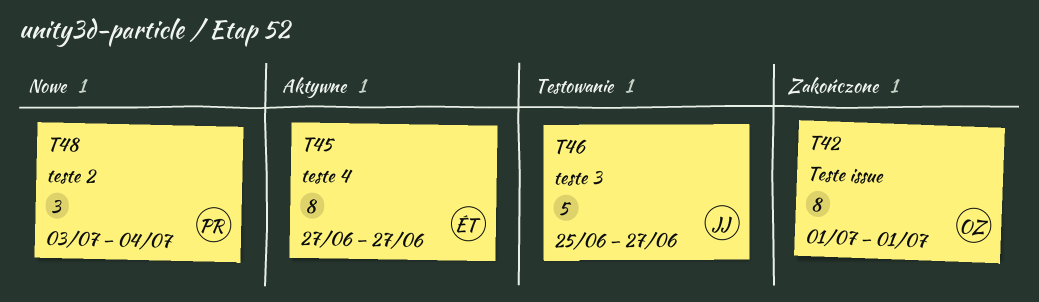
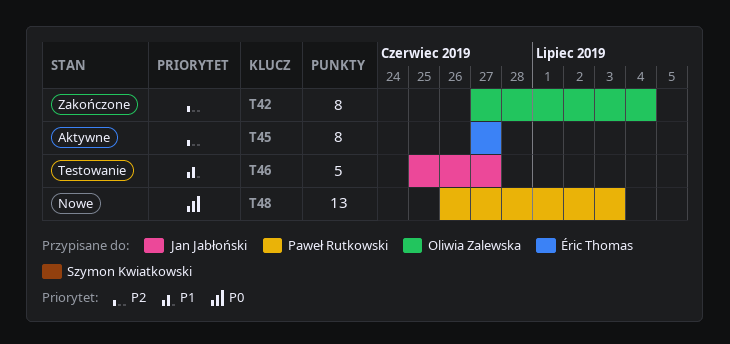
T42, start: Jul 1 -> Jun 27
T42, due: Jul 1 -> Jul 4
T48, estimate: 3 -> 13
T48, start: Jul 3 -> Jun 26
T48, due: Jul 4 -> Jul 3

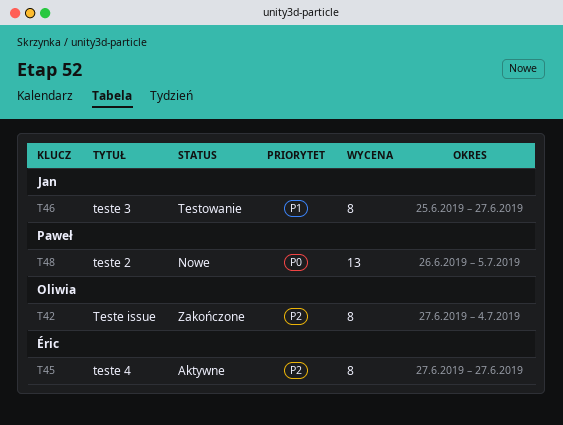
T46, estimate: 5 -> 8
T48, due: Jul 3 -> Jul 5

